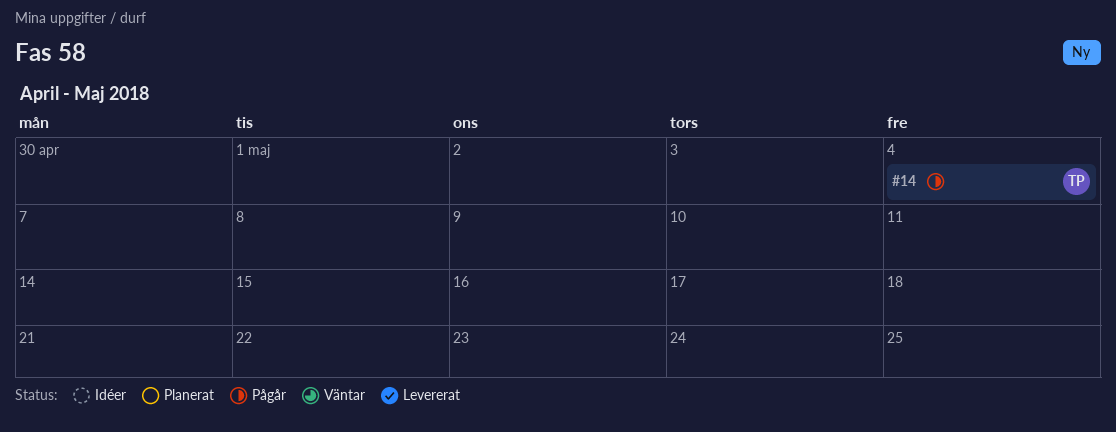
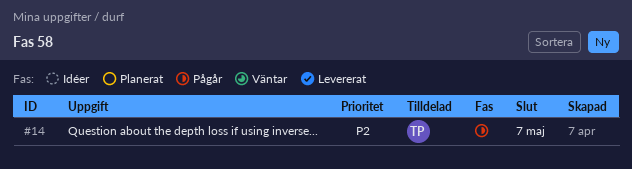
#14, due: May 4 -> May 7

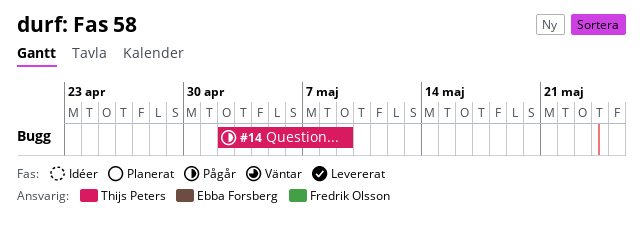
#14, due: May 7 -> May 9

